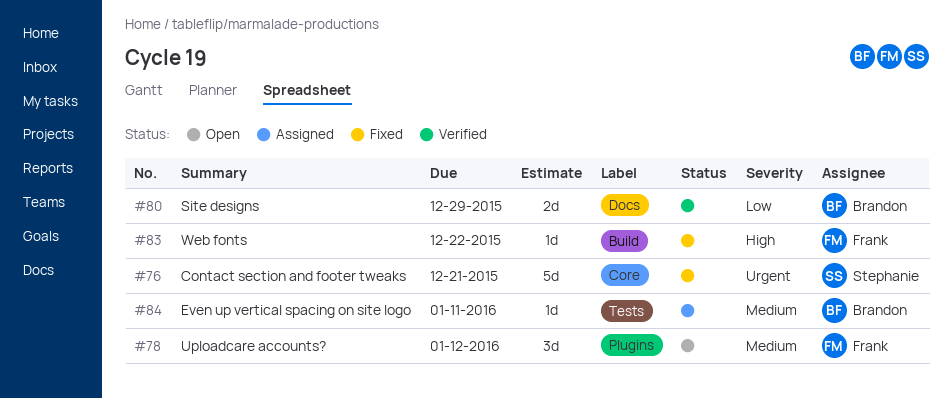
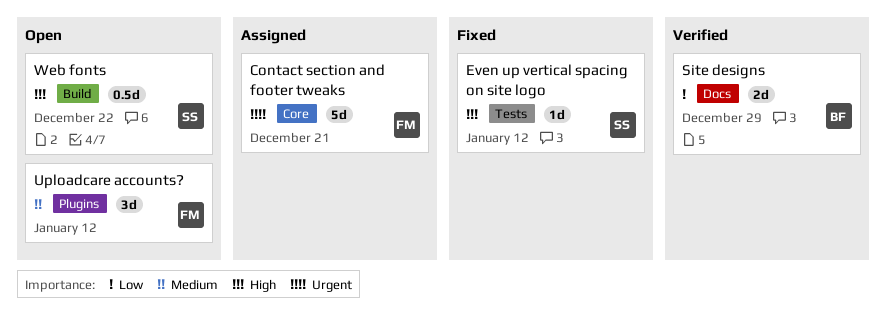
Contact section and footer tweaks, status: Fixed -> Assigned
Contact section and footer tweaks, owner: Stephanie -> Frank
Even up vertical spacing on site logo, status: Assigned -> Fixed
Even up vertical spacing on site logo, owner: Brandon -> Stephanie
Even up vertical spacing on site logo, priority: Medium -> High
Even up vertical spacing on site logo, due: Jan 11 -> Jan 12
Web fonts, status: Fixed -> Open
Web fonts, owner: Frank -> Stephanie
Web fonts, estimate: 1d -> 0.5d

